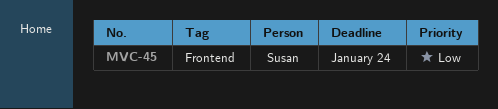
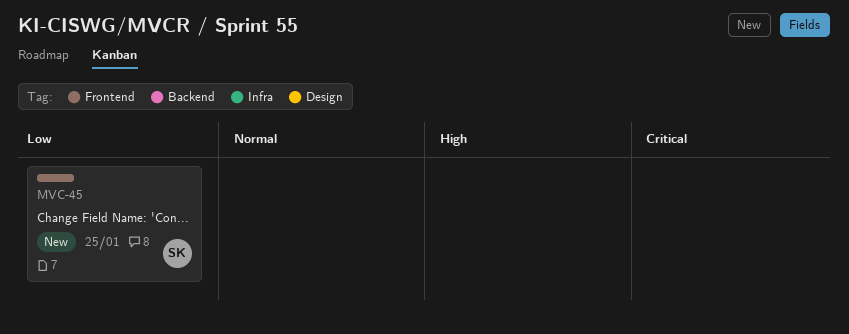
MVC-45, due: Jan 24 -> Jan 25

